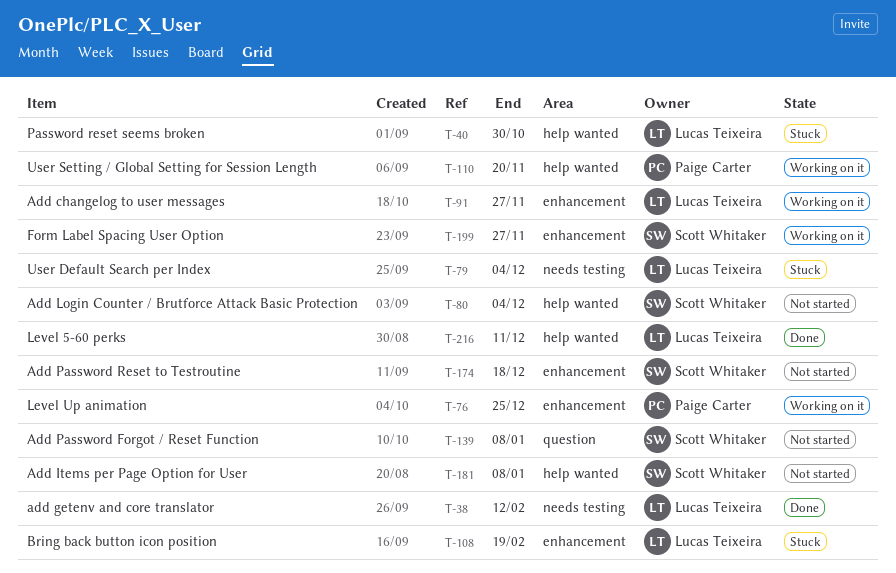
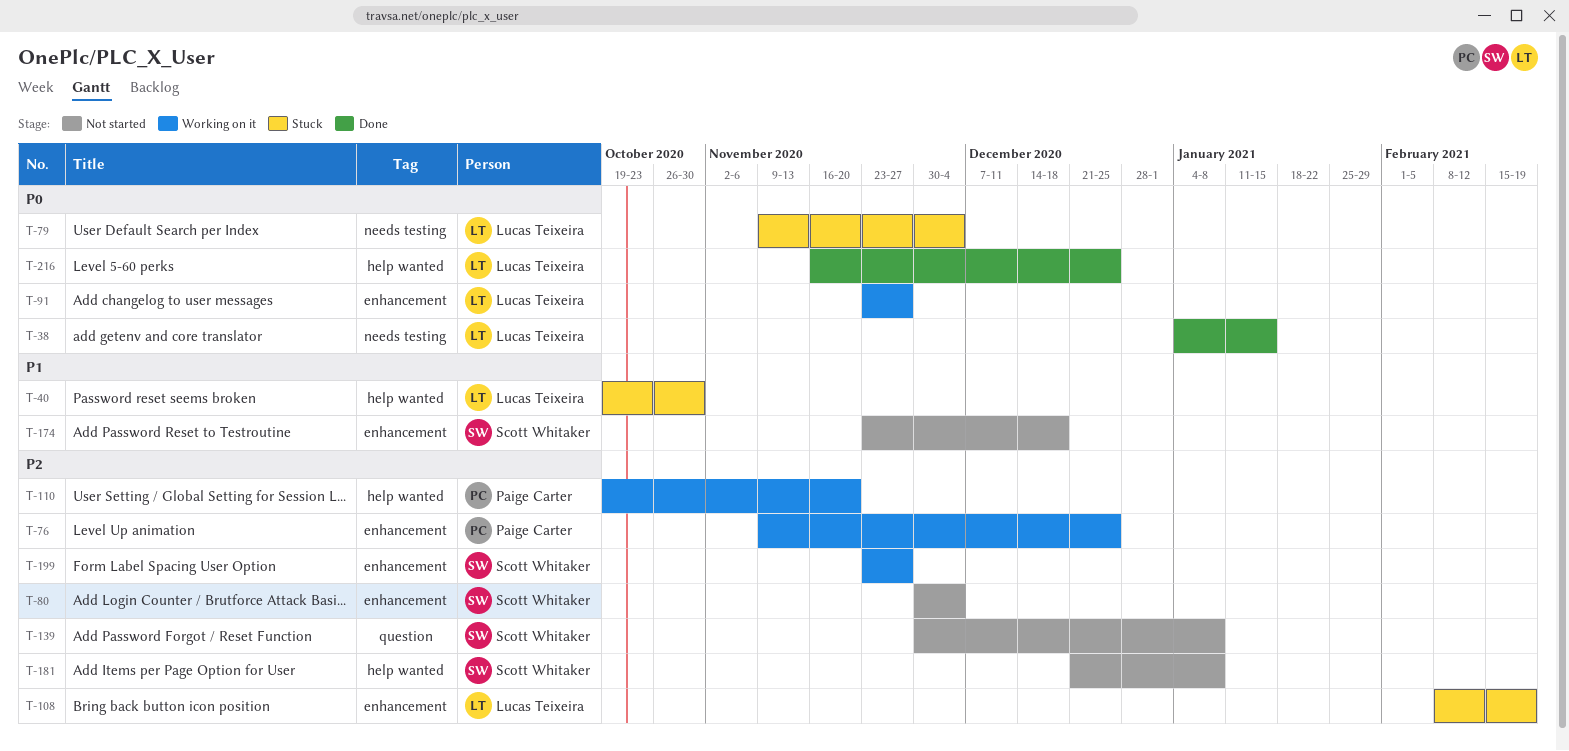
T-38, due: Feb 12 -> Jan 15
T-80, label: help wanted -> enhancement
T-216, due: Dec 11 -> Dec 25

